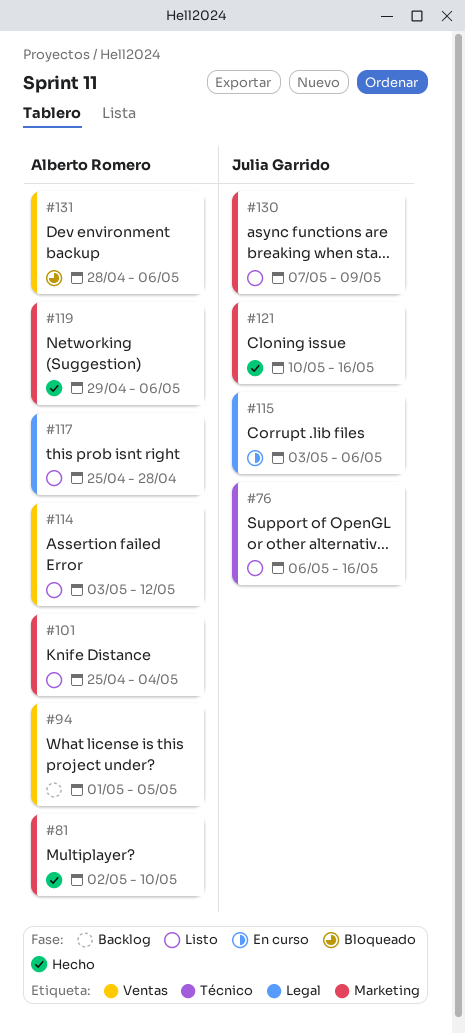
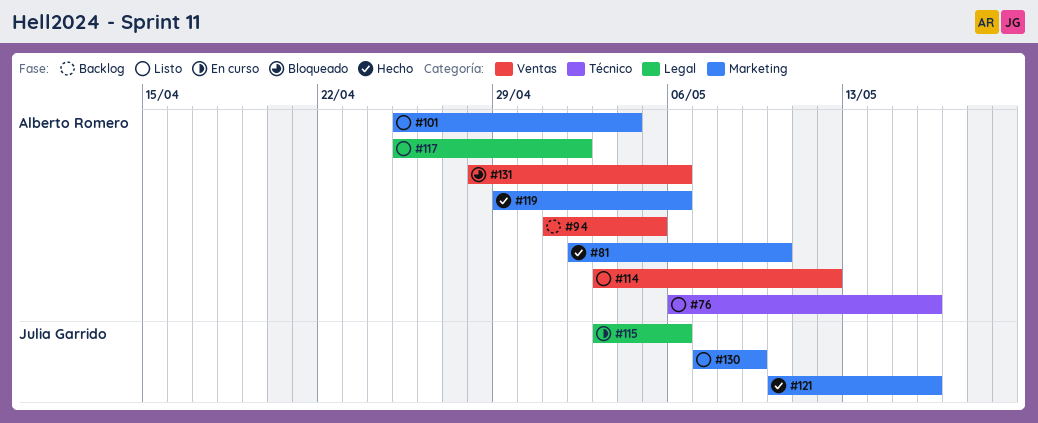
#76, owner: Julia Garrido -> Alberto Romero
#117, due: Apr 28 -> May 2

